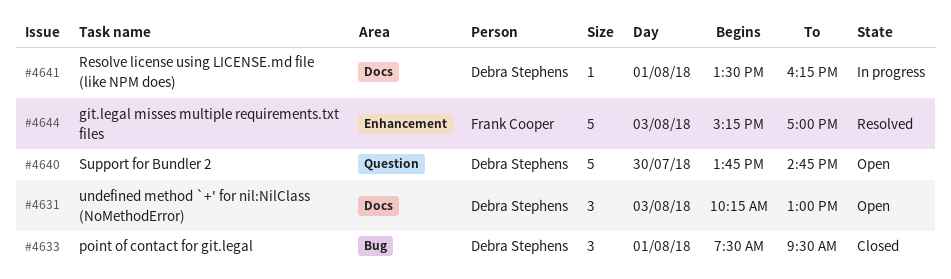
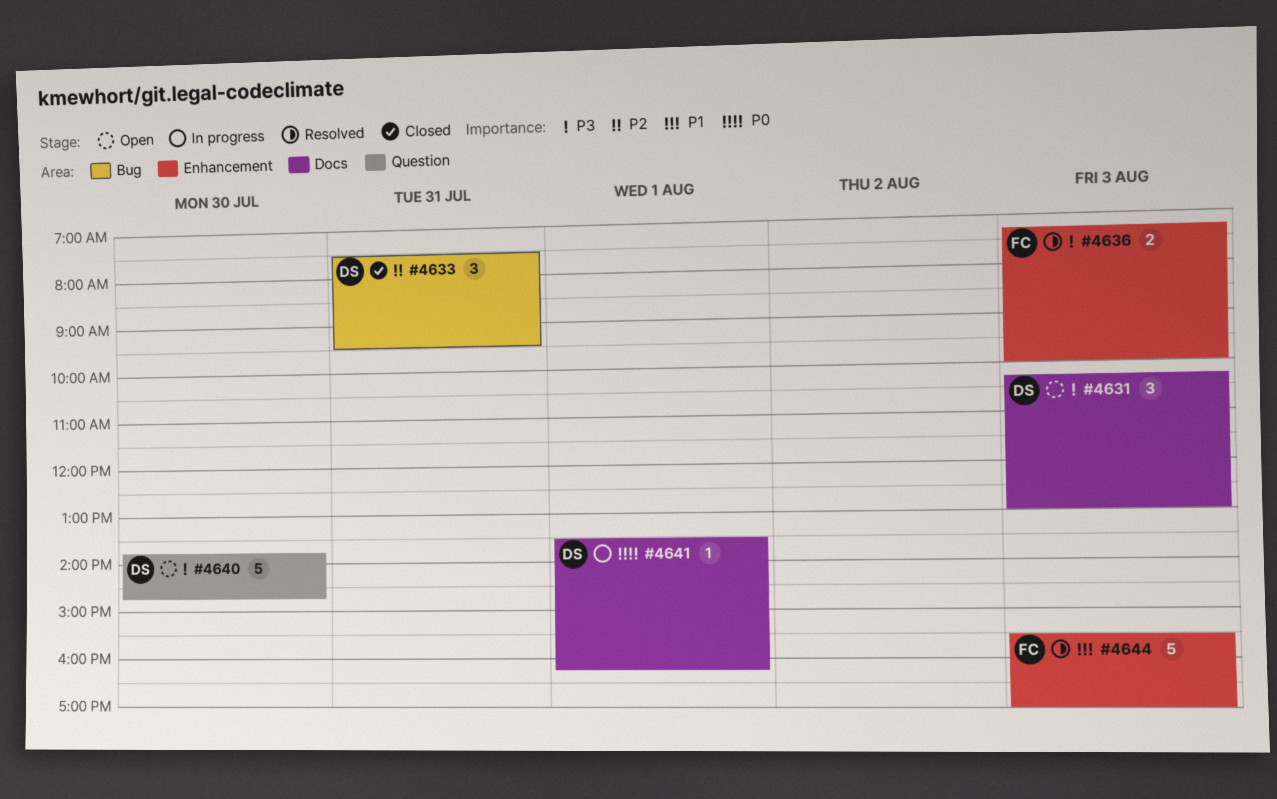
#4633, day: Aug 1 -> Jul 31
#4636: none -> present
#4644, begins: 15:15 -> 15:30

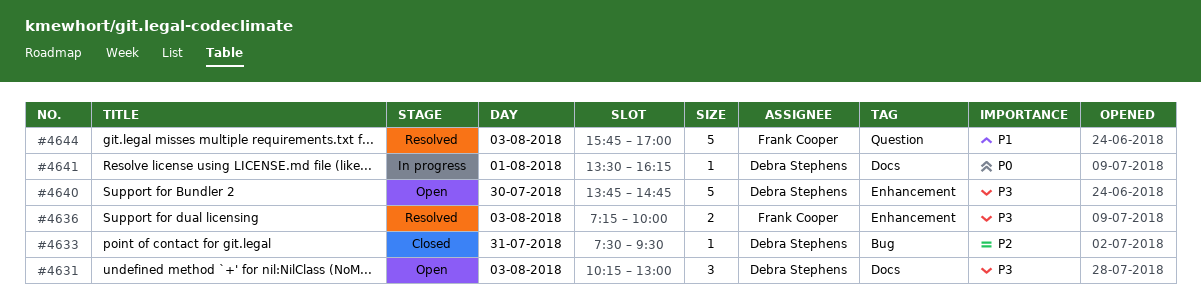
#4633, estimate: 3 -> 1
#4640, label: Question -> Enhancement
#4644, label: Enhancement -> Question
#4644, begins: 15:30 -> 15:45

